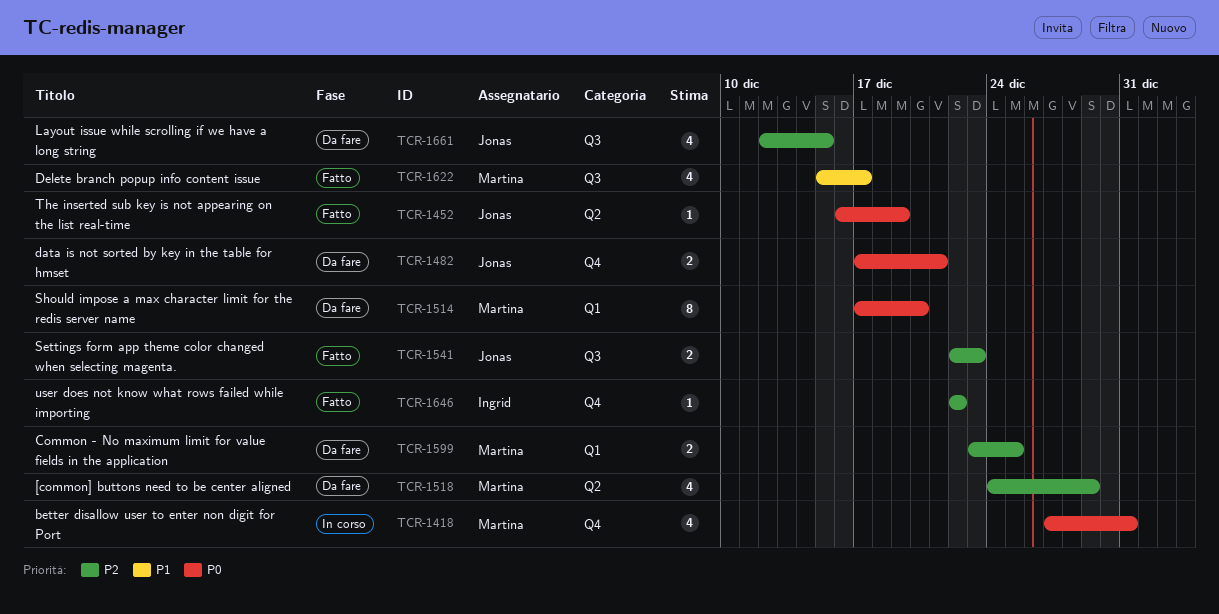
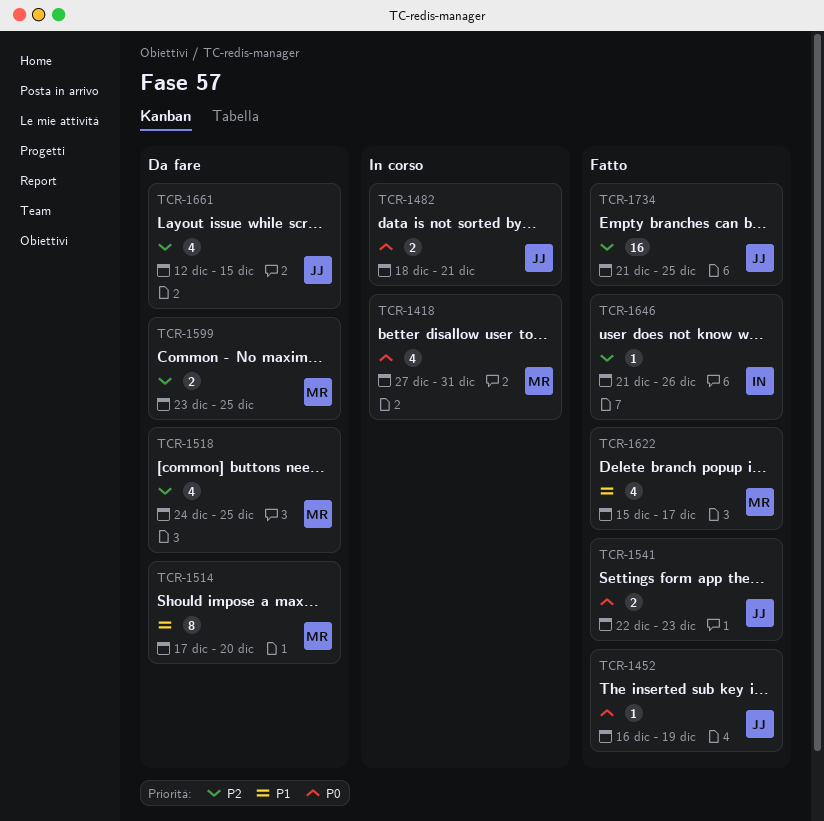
TCR-1482, status: Da fare -> In corso
TCR-1482, start: Dec 17 -> Dec 18
TCR-1514, priority: P0 -> P1
TCR-1518, due: Dec 29 -> Dec 25
TCR-1541, priority: P2 -> P0
TCR-1646, start: Dec 22 -> Dec 21
TCR-1646, due: Dec 22 -> Dec 26
TCR-1734: none -> present

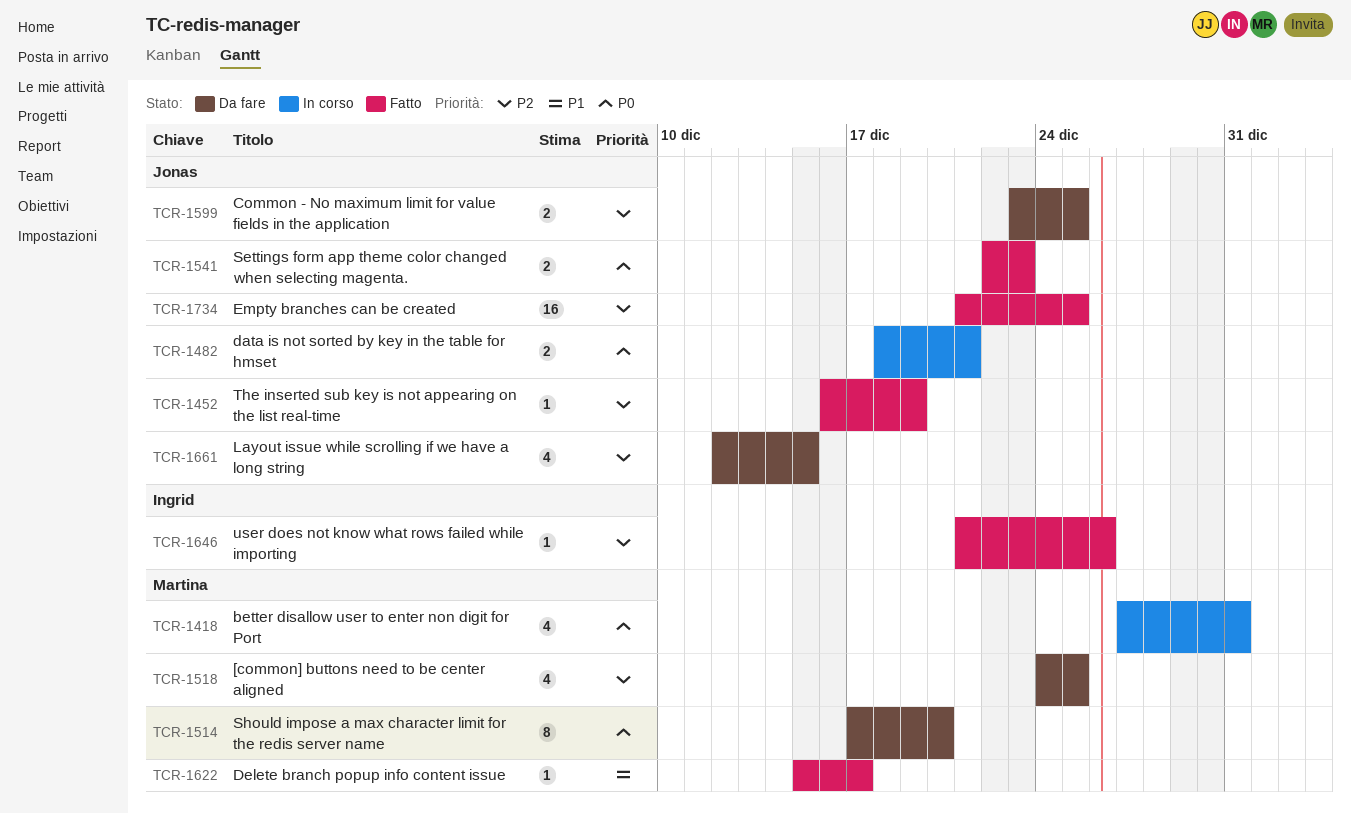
TCR-1452, priority: P0 -> P2
TCR-1514, priority: P1 -> P0
TCR-1599, owner: Martina -> Jonas
TCR-1622, estimate: 4 -> 1

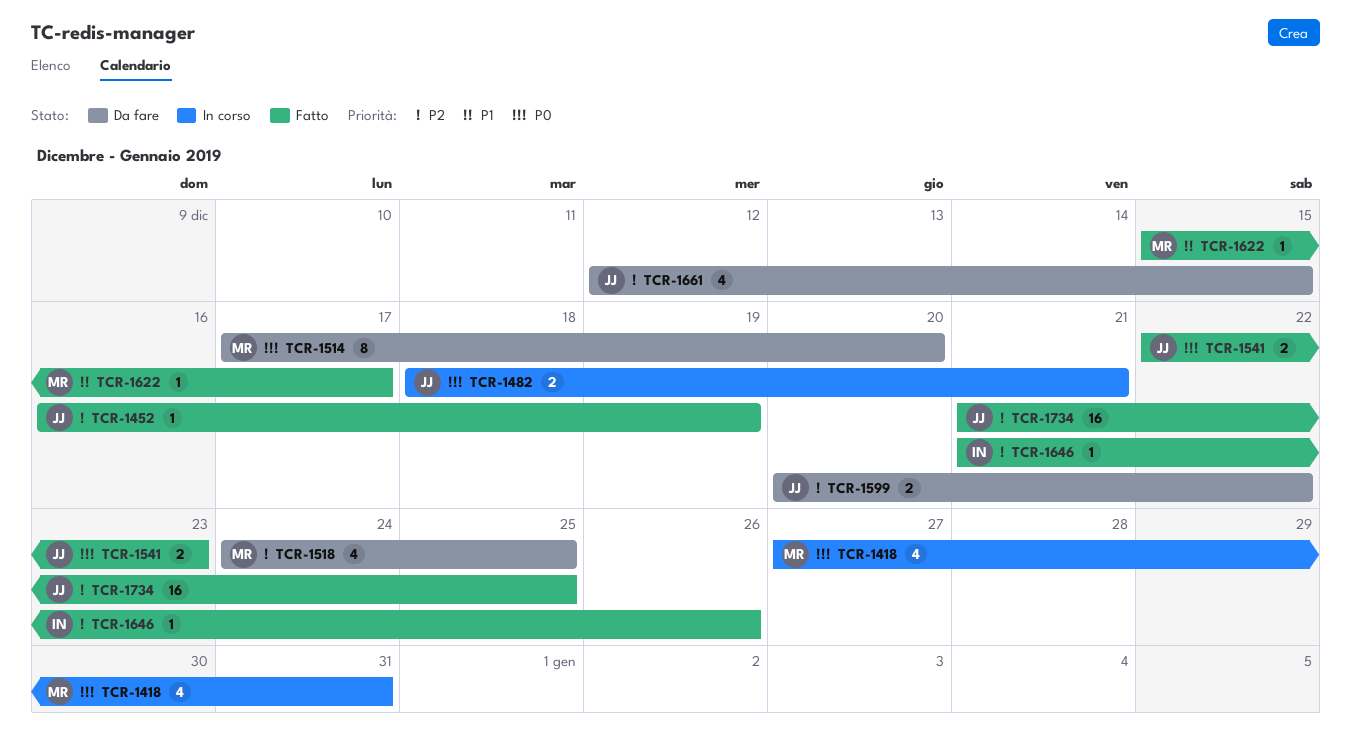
TCR-1599, start: Dec 23 -> Dec 20
TCR-1599, due: Dec 25 -> Dec 22

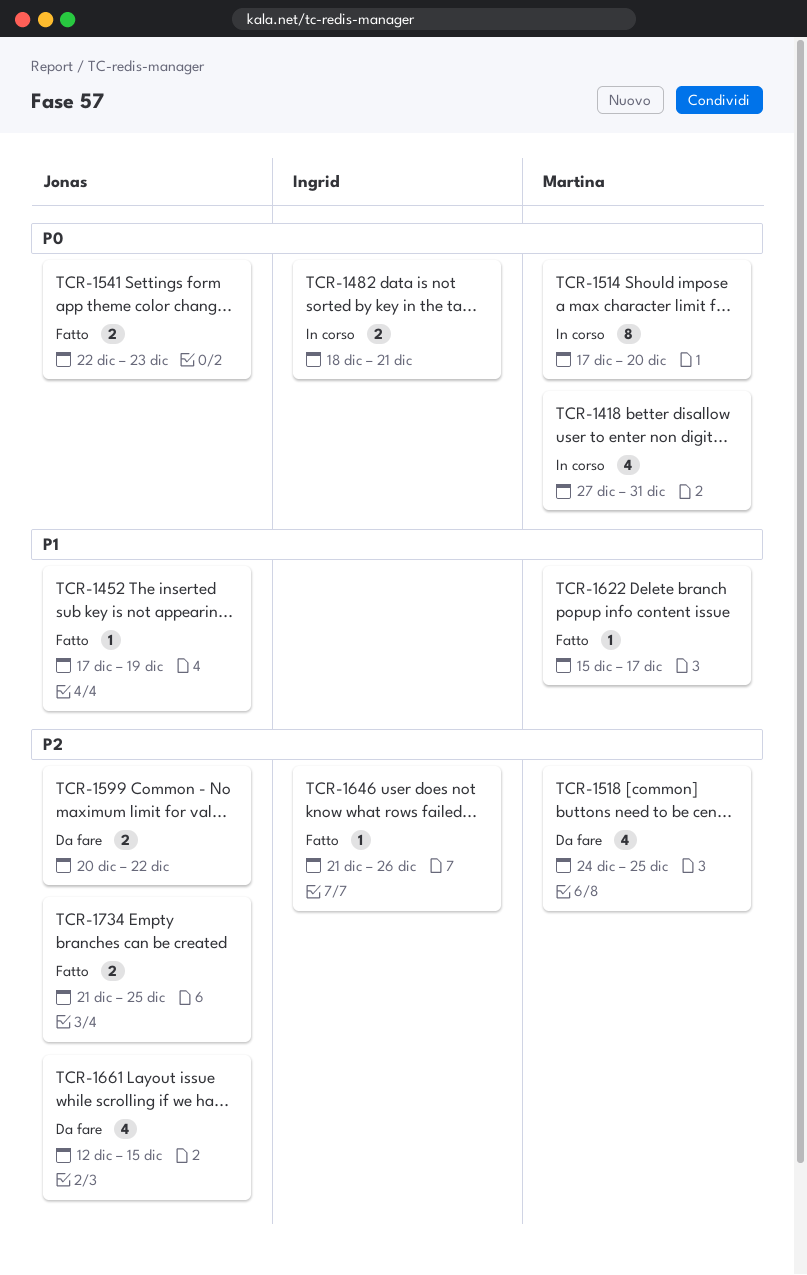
TCR-1452, priority: P2 -> P1
TCR-1452, start: Dec 16 -> Dec 17
TCR-1482, owner: Jonas -> Ingrid
TCR-1514, status: Da fare -> In corso
TCR-1734, estimate: 16 -> 2

